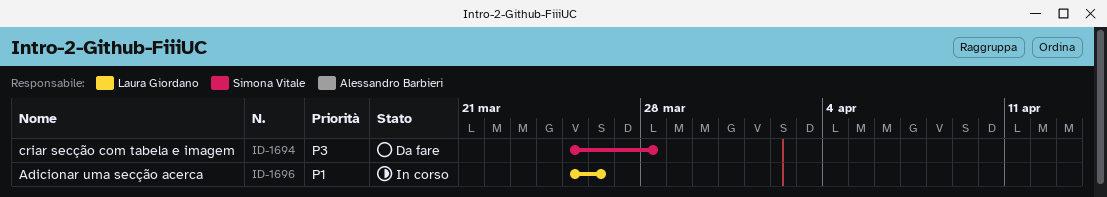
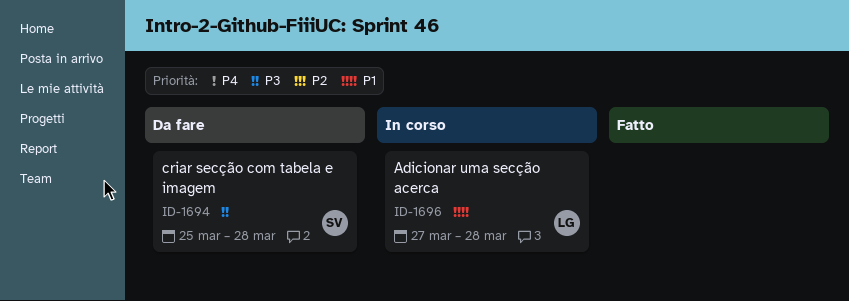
ID-1696, start: Mar 25 -> Mar 27
ID-1696, due: Mar 26 -> Mar 28

